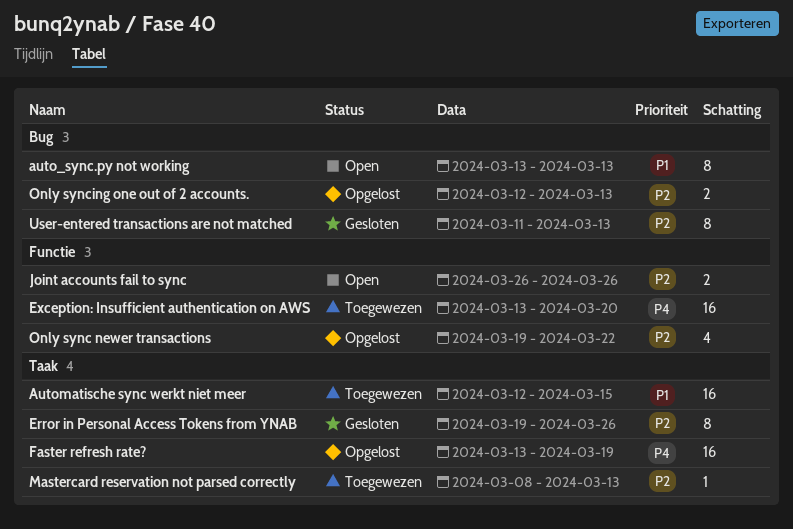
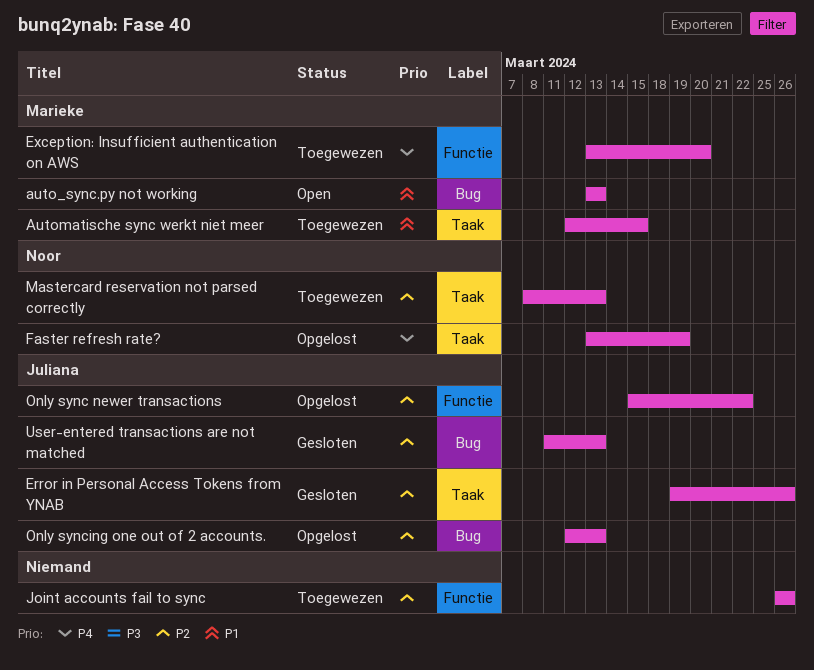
Joint accounts fail to sync, status: Open -> Toegewezen
Only sync newer transactions, start: Mar 19 -> Mar 15

